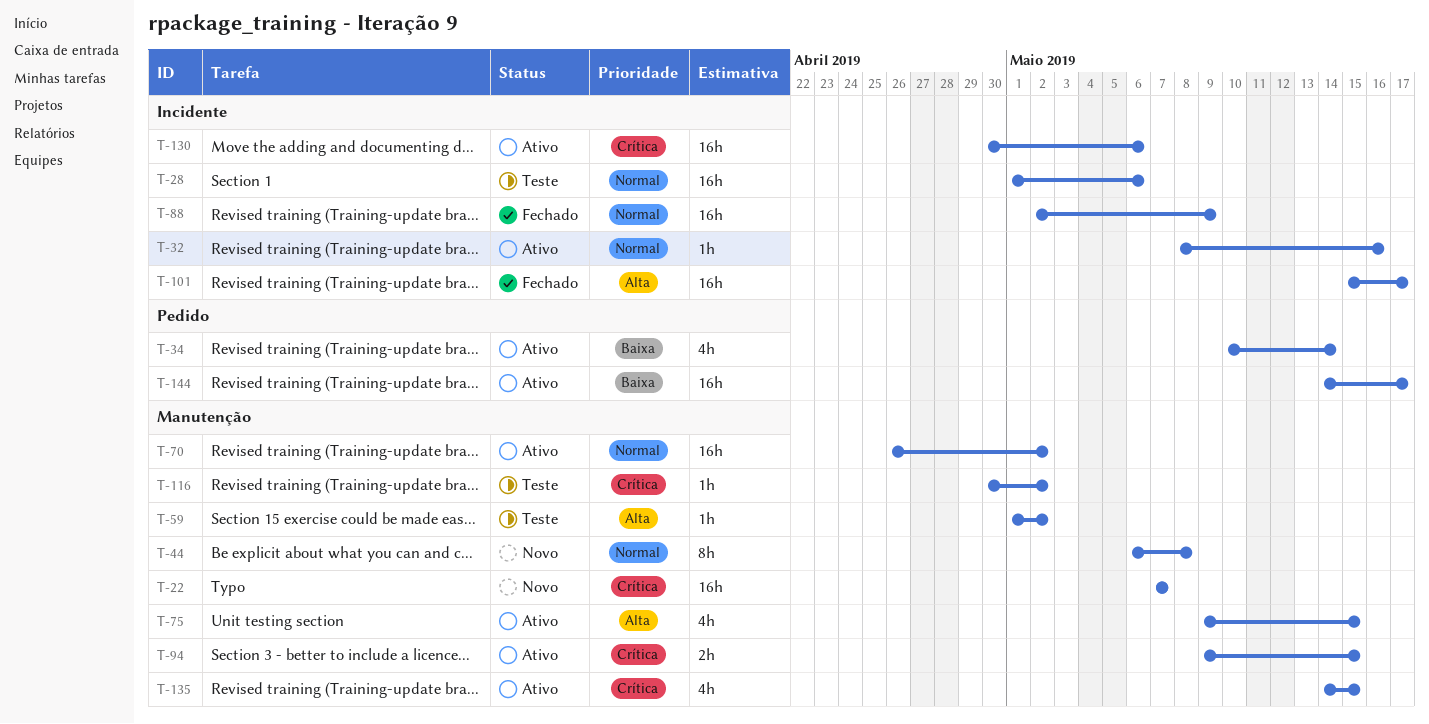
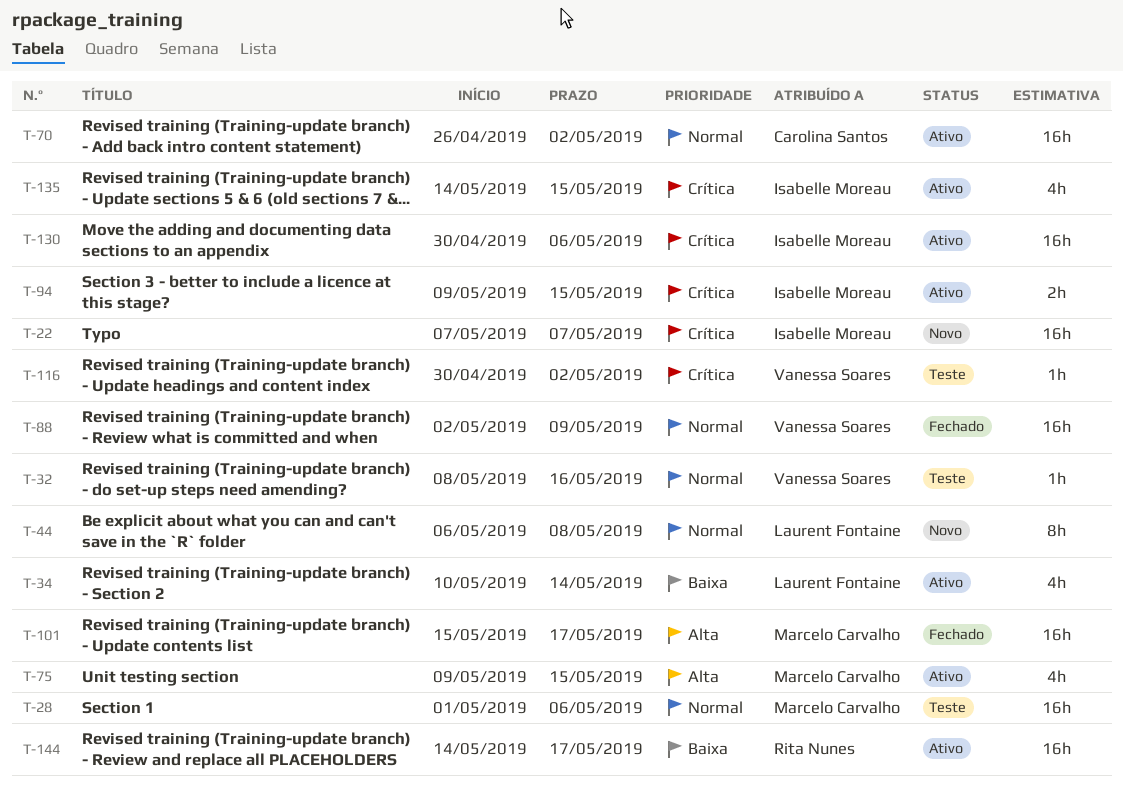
T-32, status: Ativo -> Teste
T-59: present -> none

